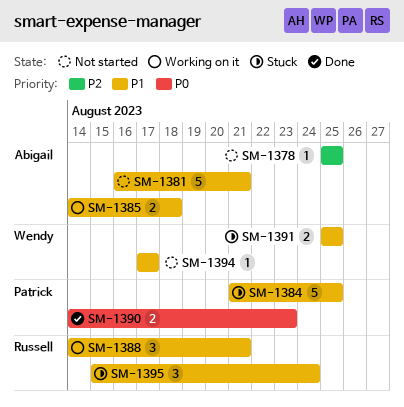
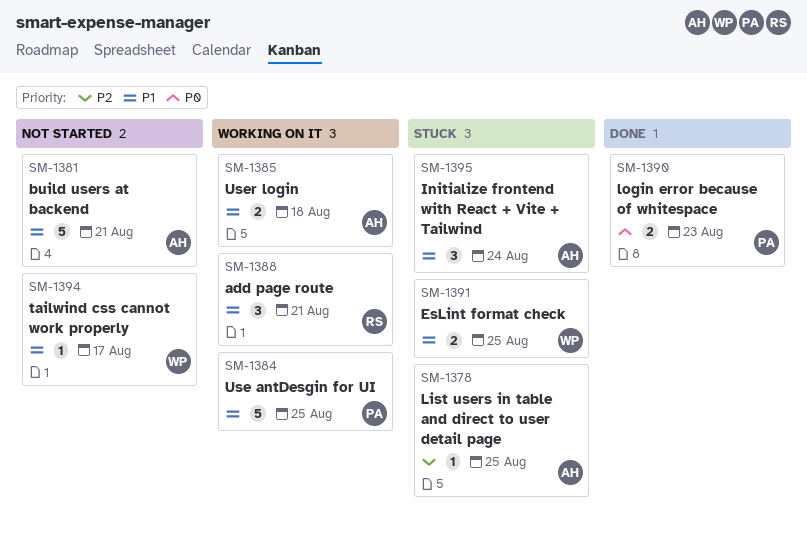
SM-1378, status: Not started -> Stuck
SM-1384, status: Stuck -> Working on it
SM-1395, owner: Russell -> Abigail

